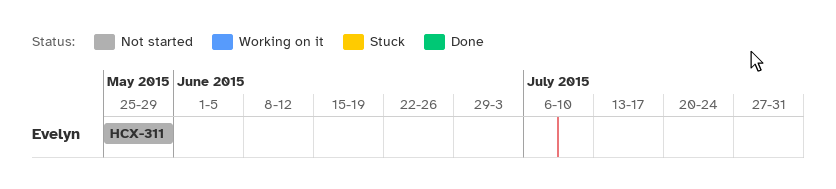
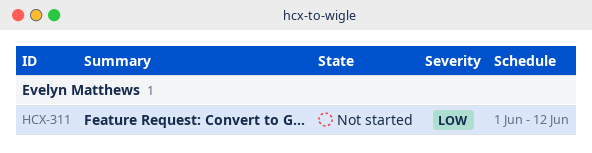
HCX-311, start: May 25 -> Jun 1
HCX-311, due: May 29 -> Jun 12

